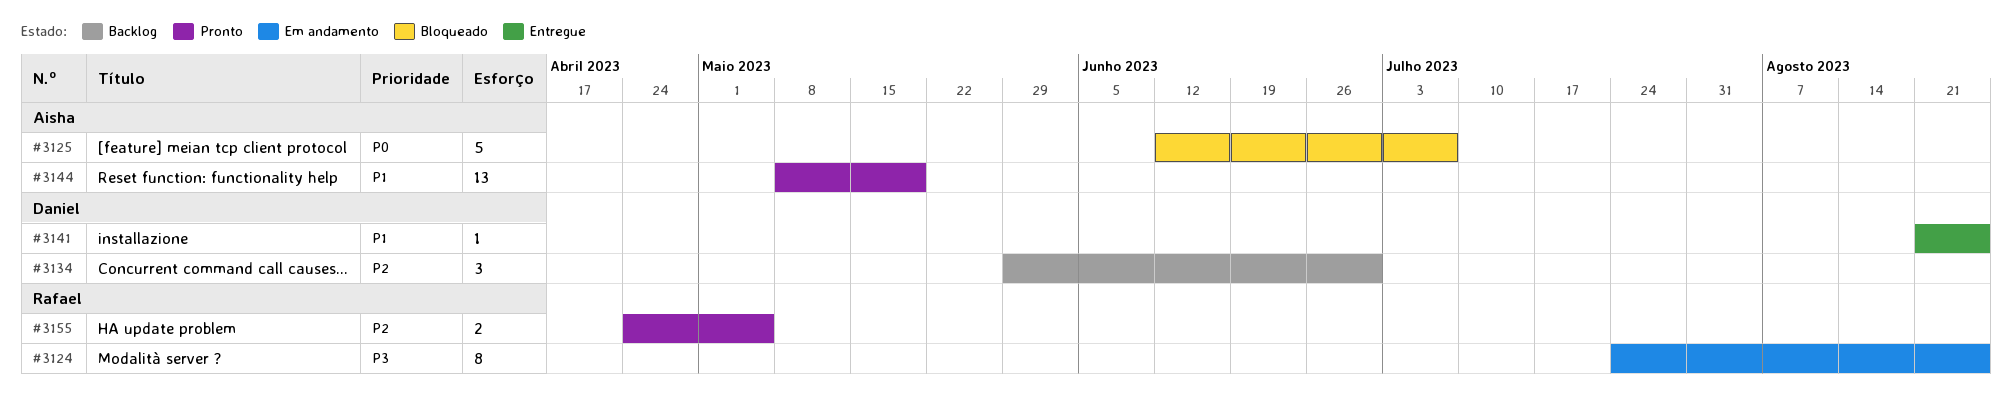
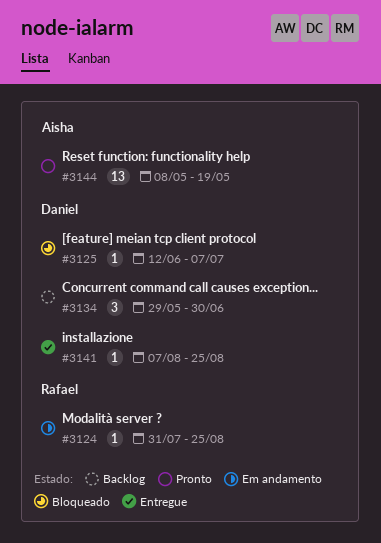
#3124, estimate: 8 -> 1
#3124, start: Jul 24 -> Jul 31
#3125, owner: Aisha -> Daniel
#3125, estimate: 5 -> 1
#3141, start: Aug 21 -> Aug 7
#3155: present -> none

